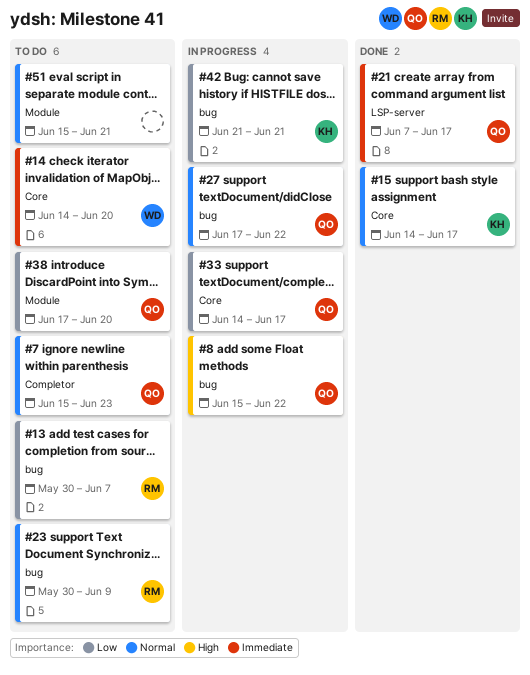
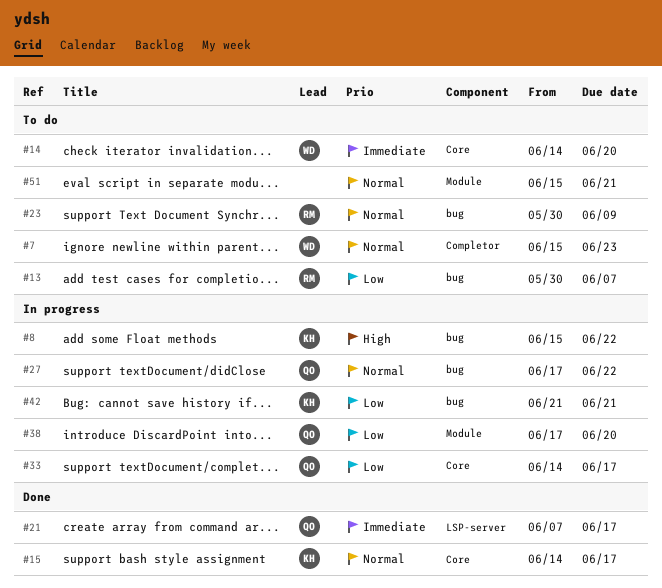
#7, owner: QO -> WD
#8, owner: QO -> KH
#38, status: To do -> In progress

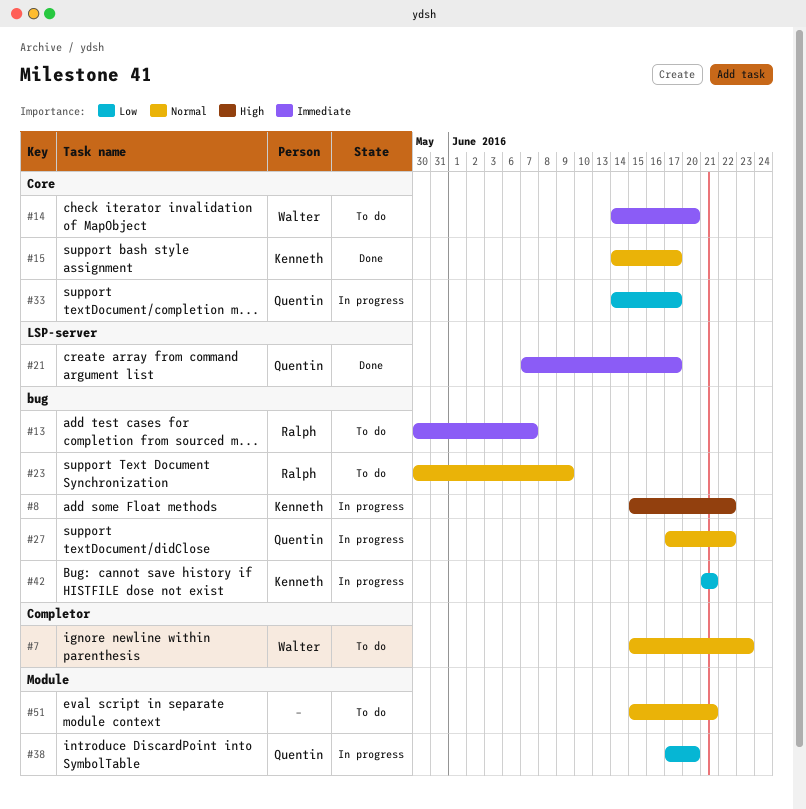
#13, priority: Low -> Immediate

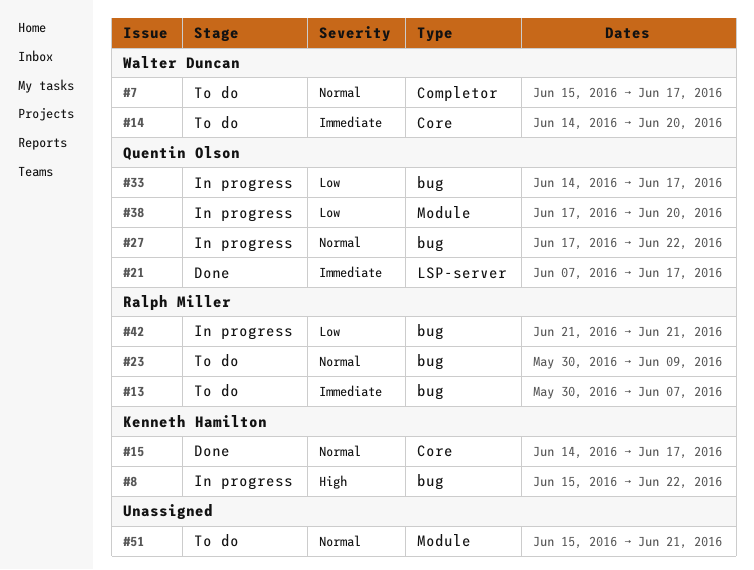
#7, due: Jun 23 -> Jun 17
#33, label: Core -> bug
#42, owner: Kenneth Hamilton -> Ralph Miller

